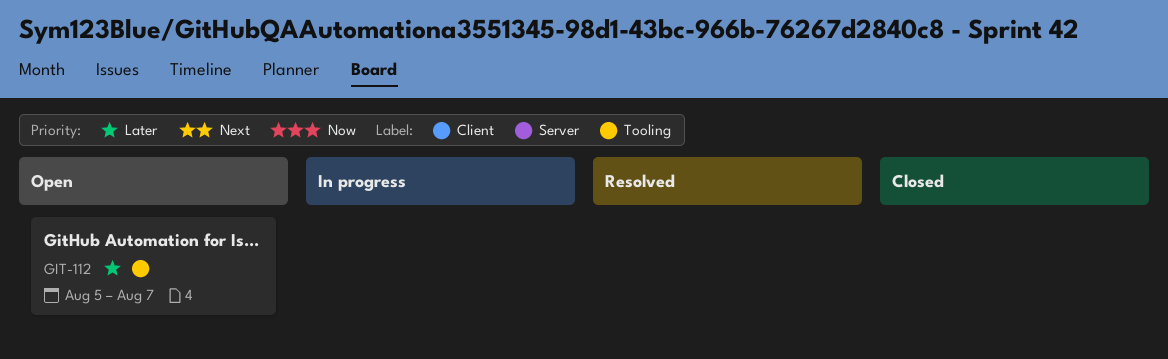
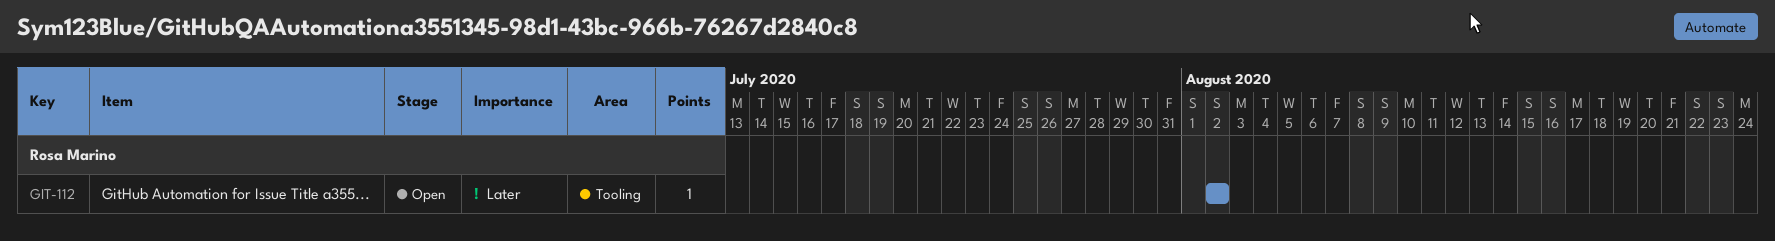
GIT-112, start: Aug 5 -> Aug 2
GIT-112, due: Aug 7 -> Aug 2

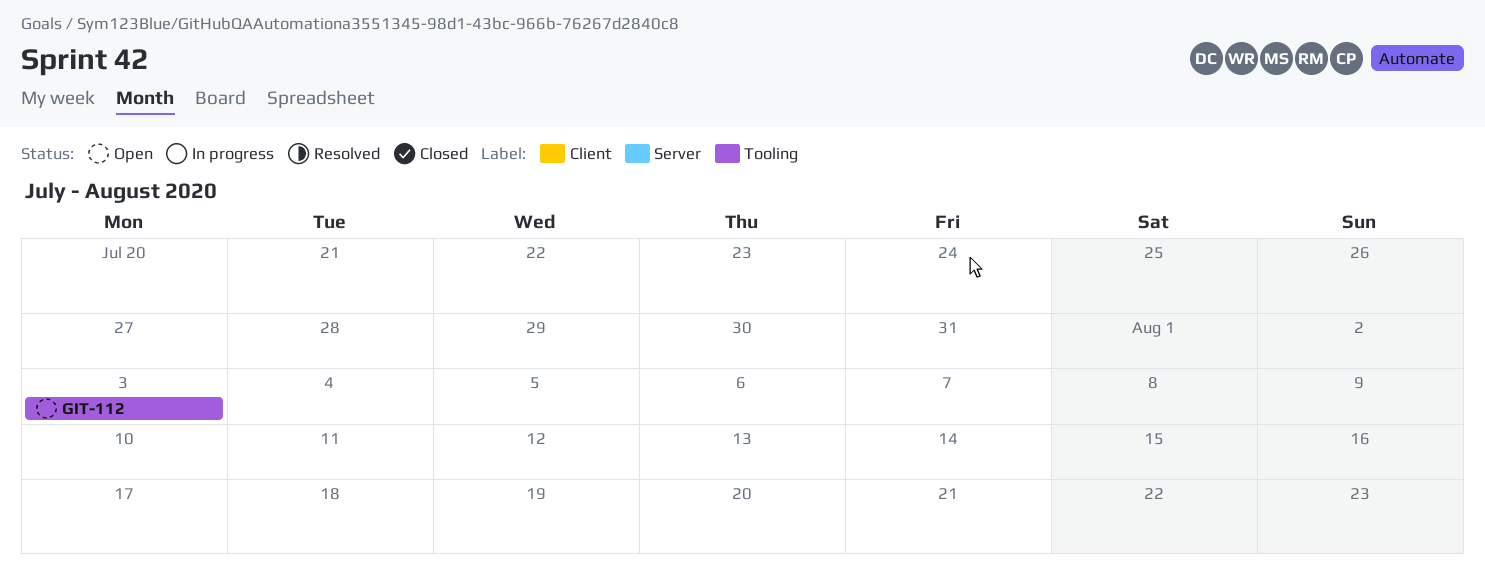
GIT-112, start: Aug 2 -> Aug 3
GIT-112, due: Aug 2 -> Aug 3

